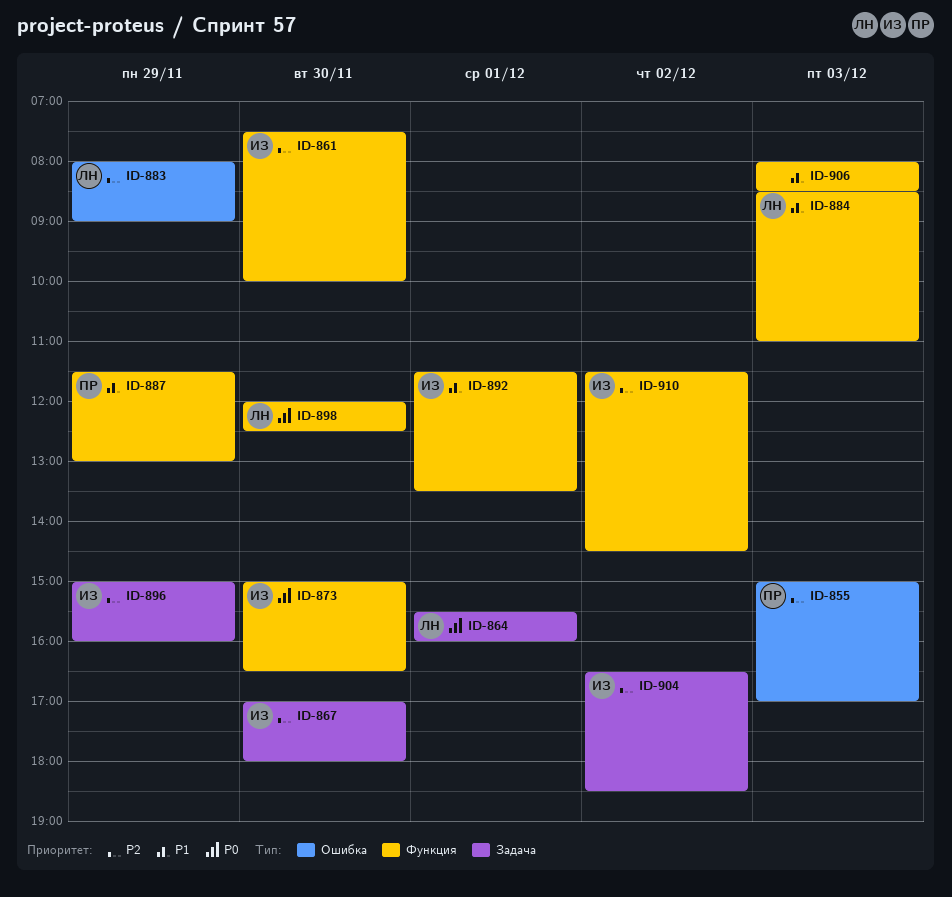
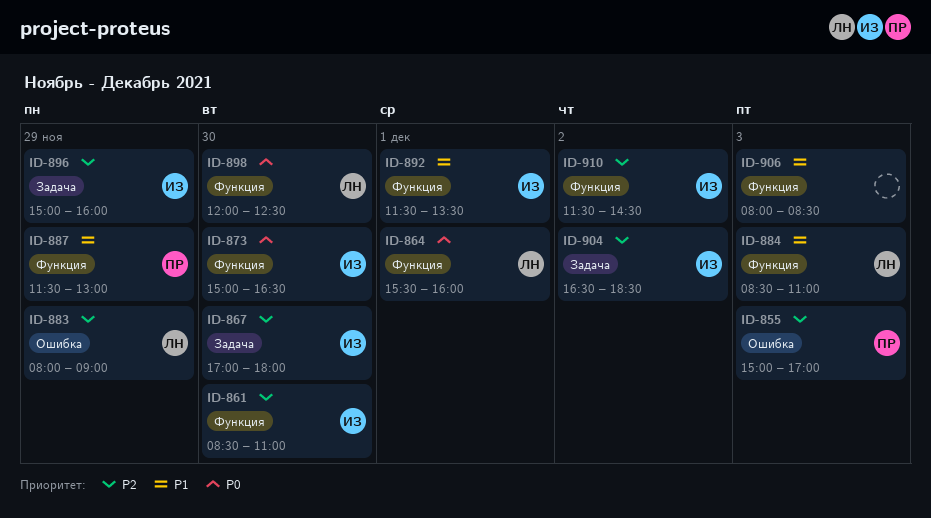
ID-861, begins: 07:30 -> 08:30
ID-861, ends: 10:00 -> 11:00
ID-864, label: Задача -> Функция

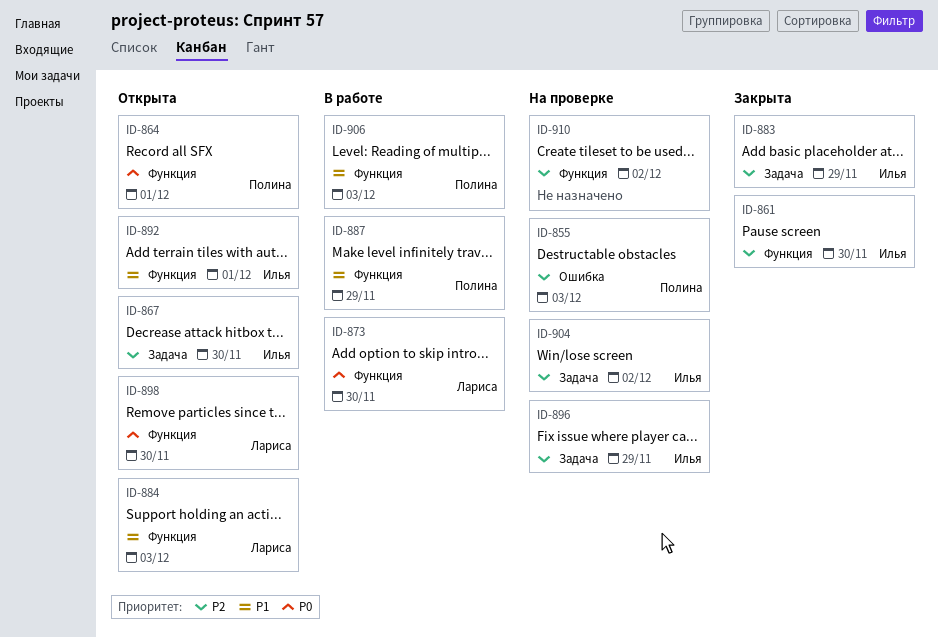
ID-864, owner: Лариса -> Полина
ID-873, owner: Илья -> Лариса
ID-883, owner: Лариса -> Илья
ID-883, label: Ошибка -> Задача
ID-906, owner: none -> Полина
ID-910, owner: Илья -> none

